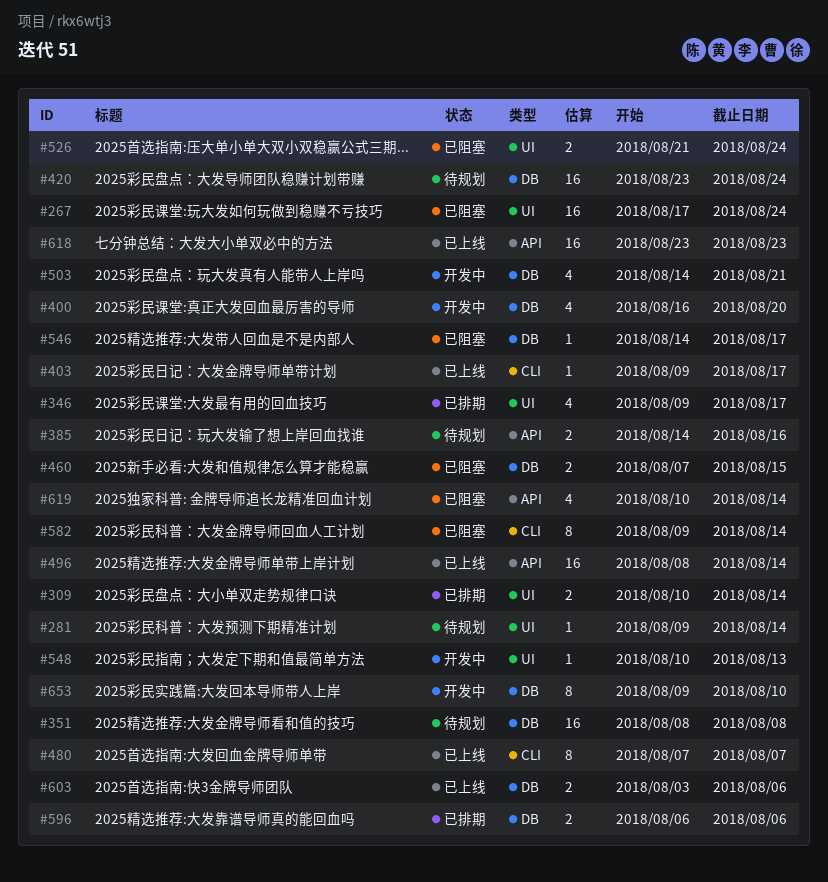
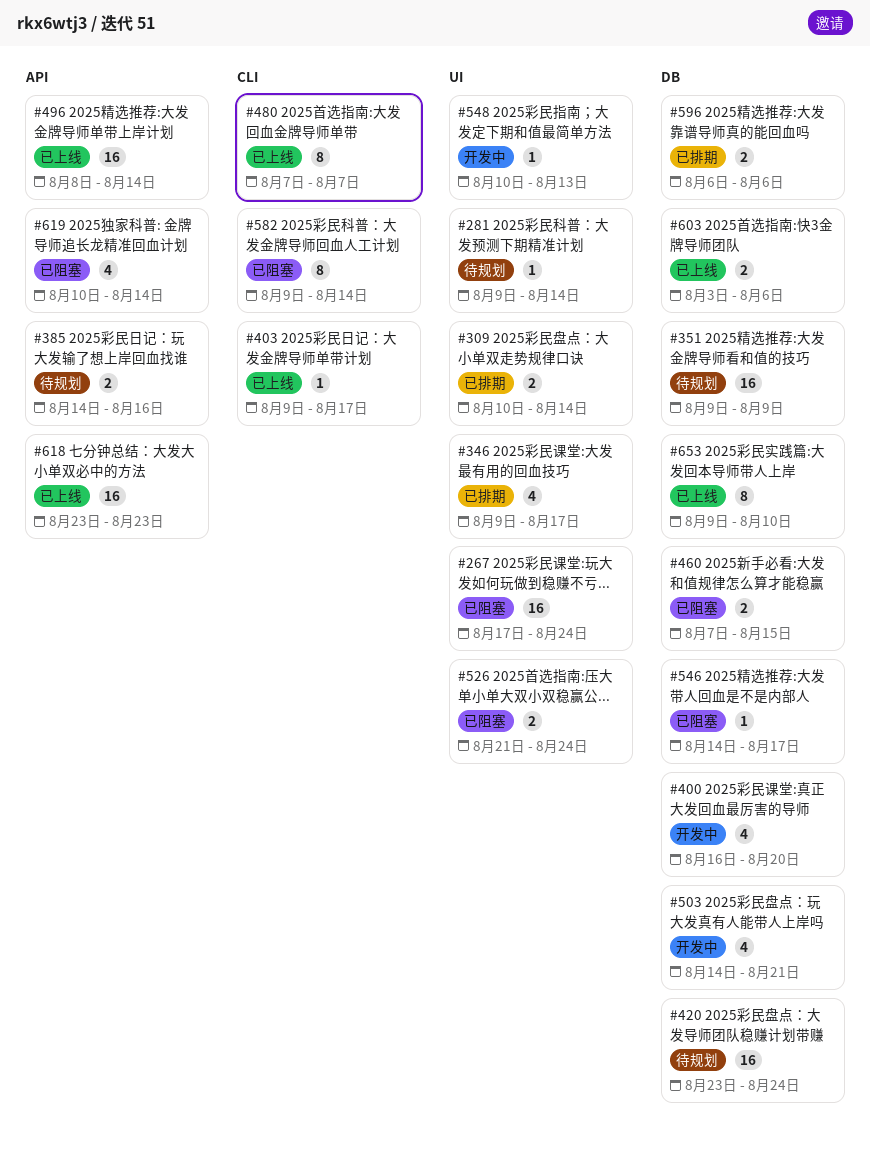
#351, start: Aug 8 -> Aug 9
#351, due: Aug 8 -> Aug 9
#653, status: 开发中 -> 已上线

